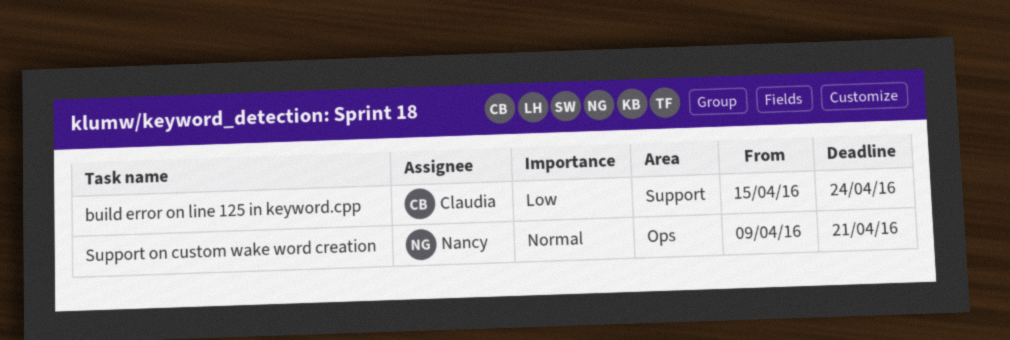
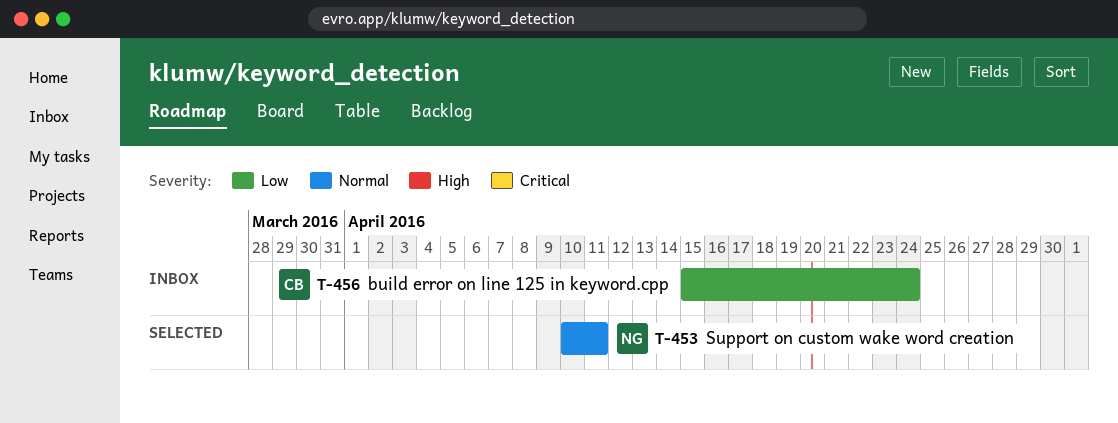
Support on custom wake word creation, start: Apr 9 -> Apr 10
Support on custom wake word creation, due: Apr 21 -> Apr 11

